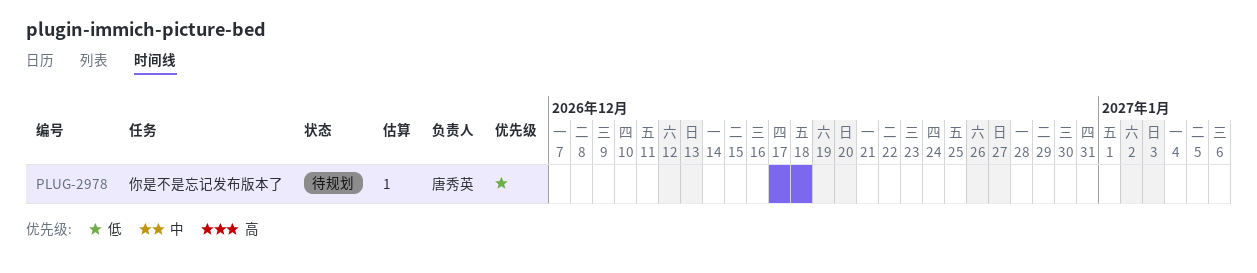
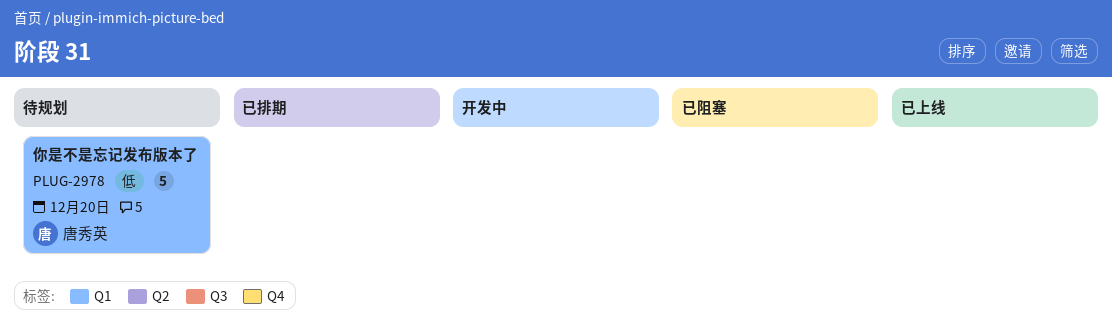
PLUG-2978, estimate: 1 -> 5
PLUG-2978, due: Dec 18 -> Dec 20

